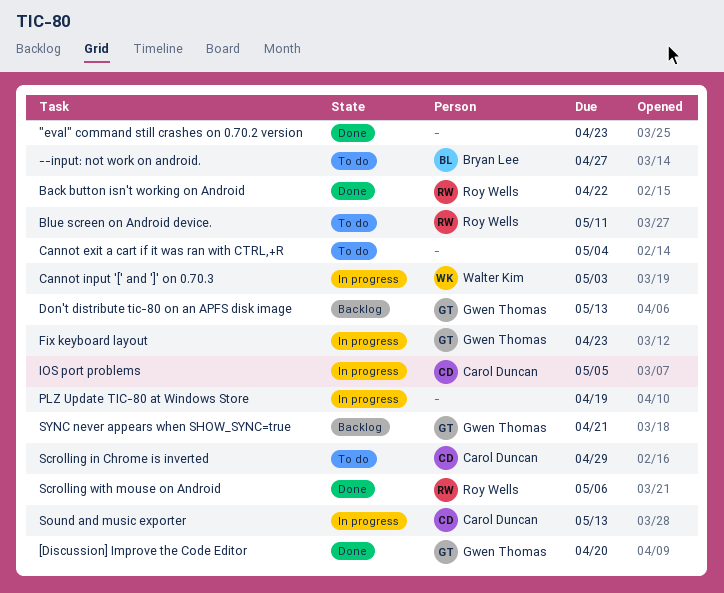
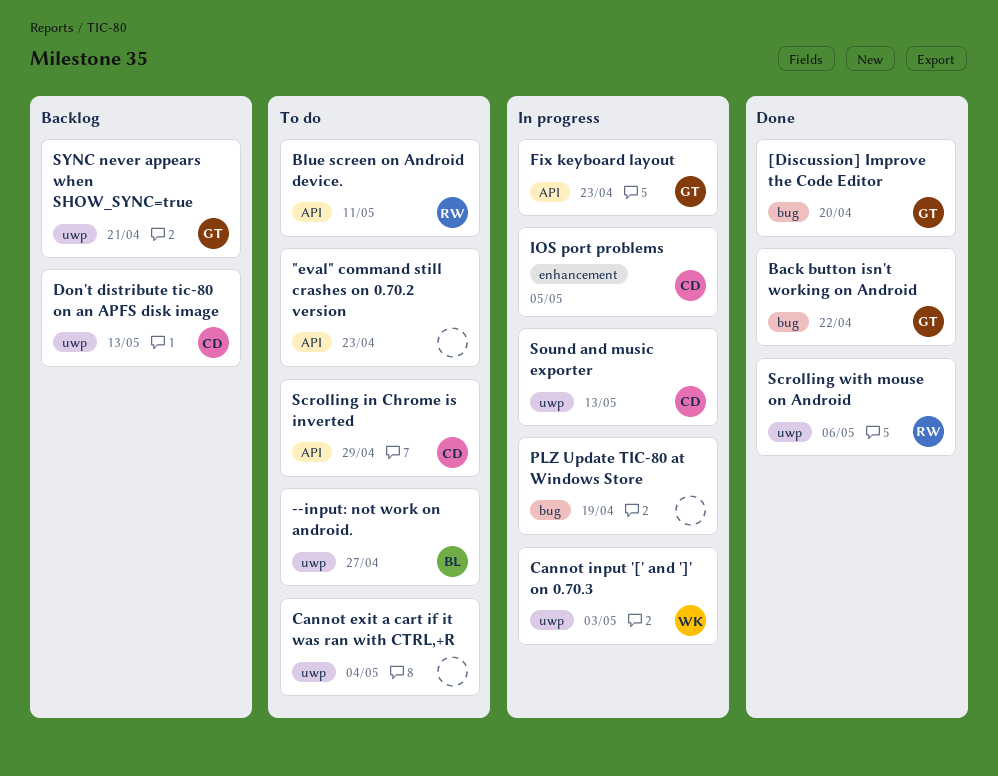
"eval" command still crashes on 0.70.2 version, status: Done -> To do
Back button isn't working on Android, owner: Roy Wells -> Gwen Thomas
Don't distribute tic-80 on an APFS disk image, owner: Gwen Thomas -> Carol Duncan

